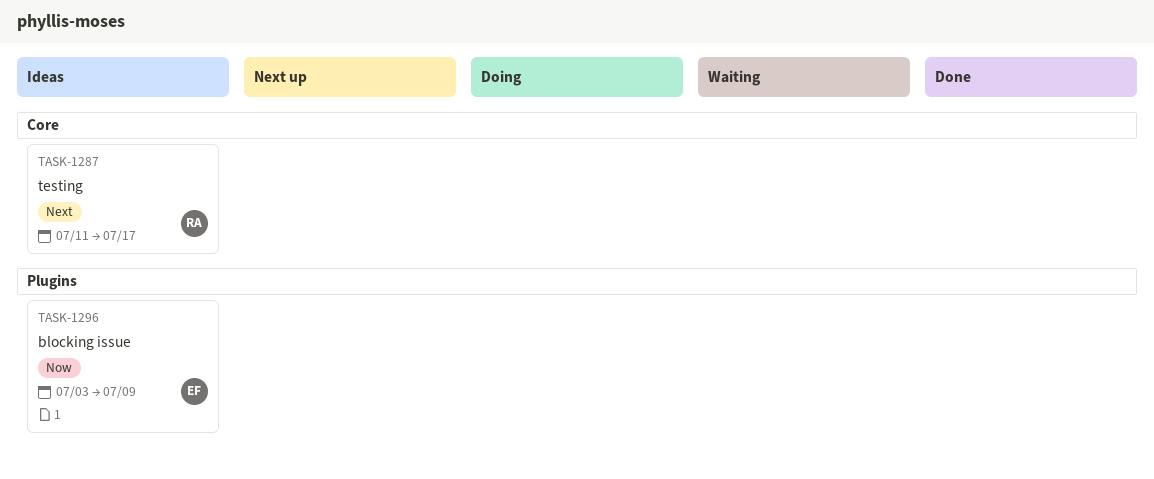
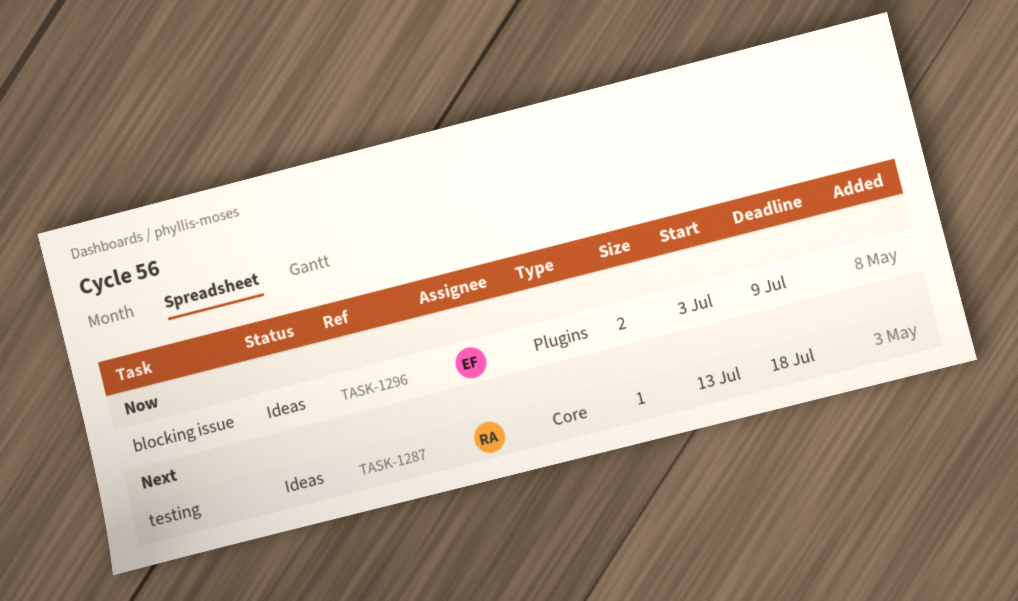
TASK-1287, start: Jul 11 -> Jul 13
TASK-1287, due: Jul 17 -> Jul 18

